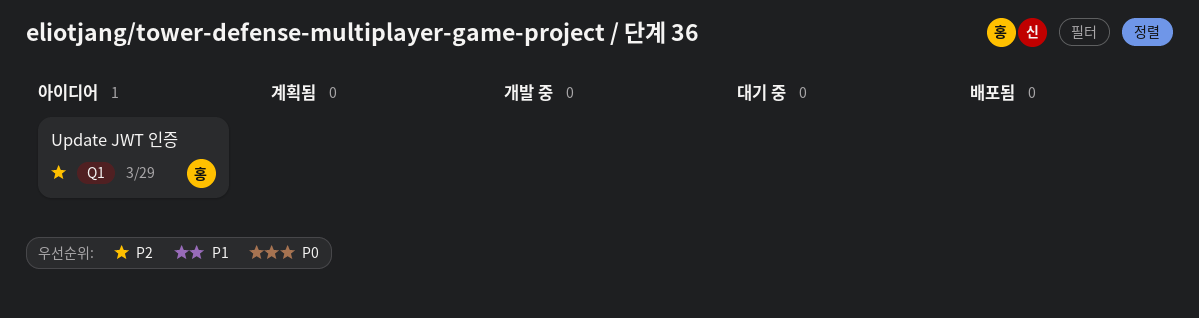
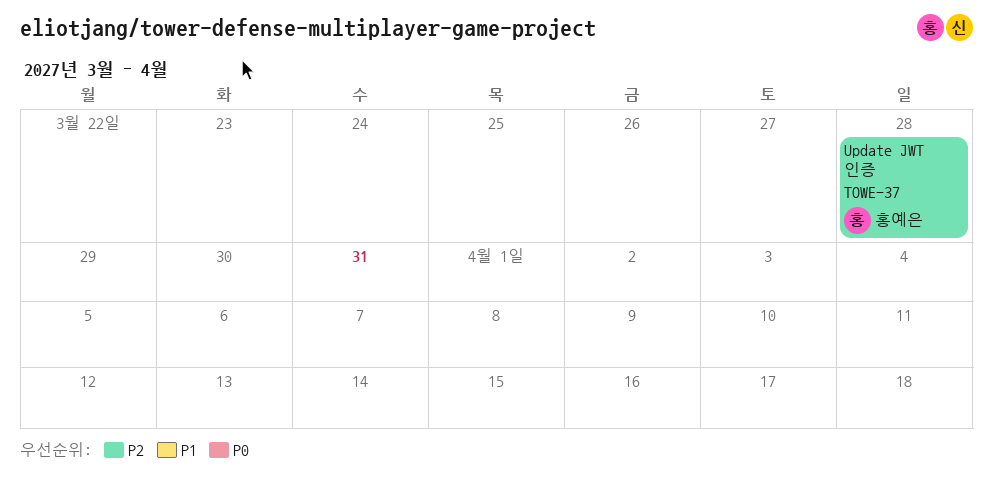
Update JWT 인증, due: Mar 29 -> Mar 28

